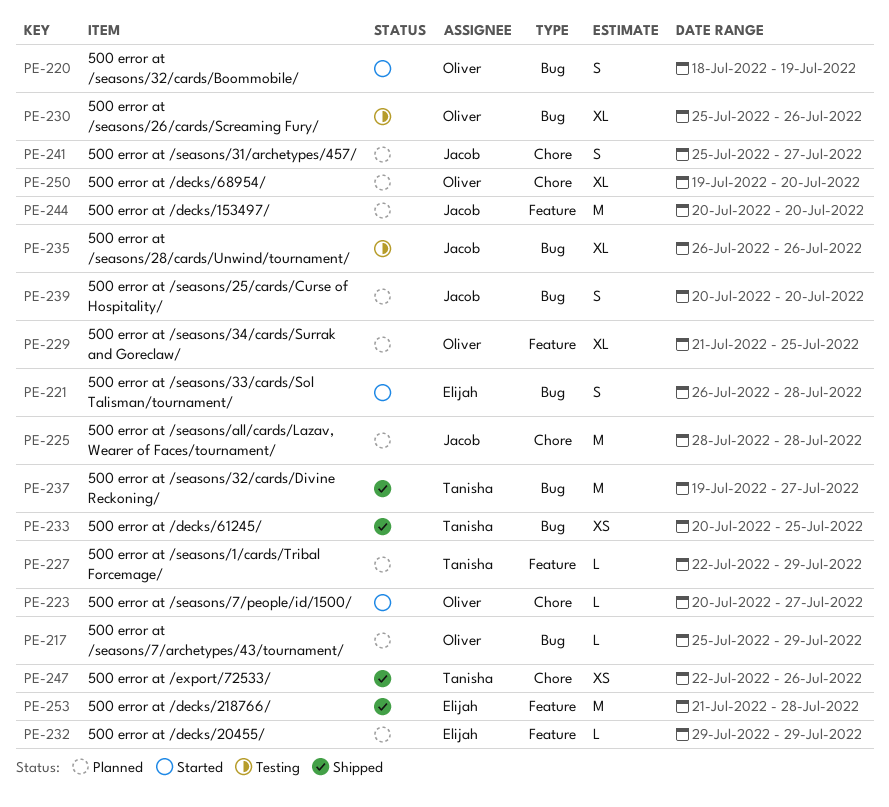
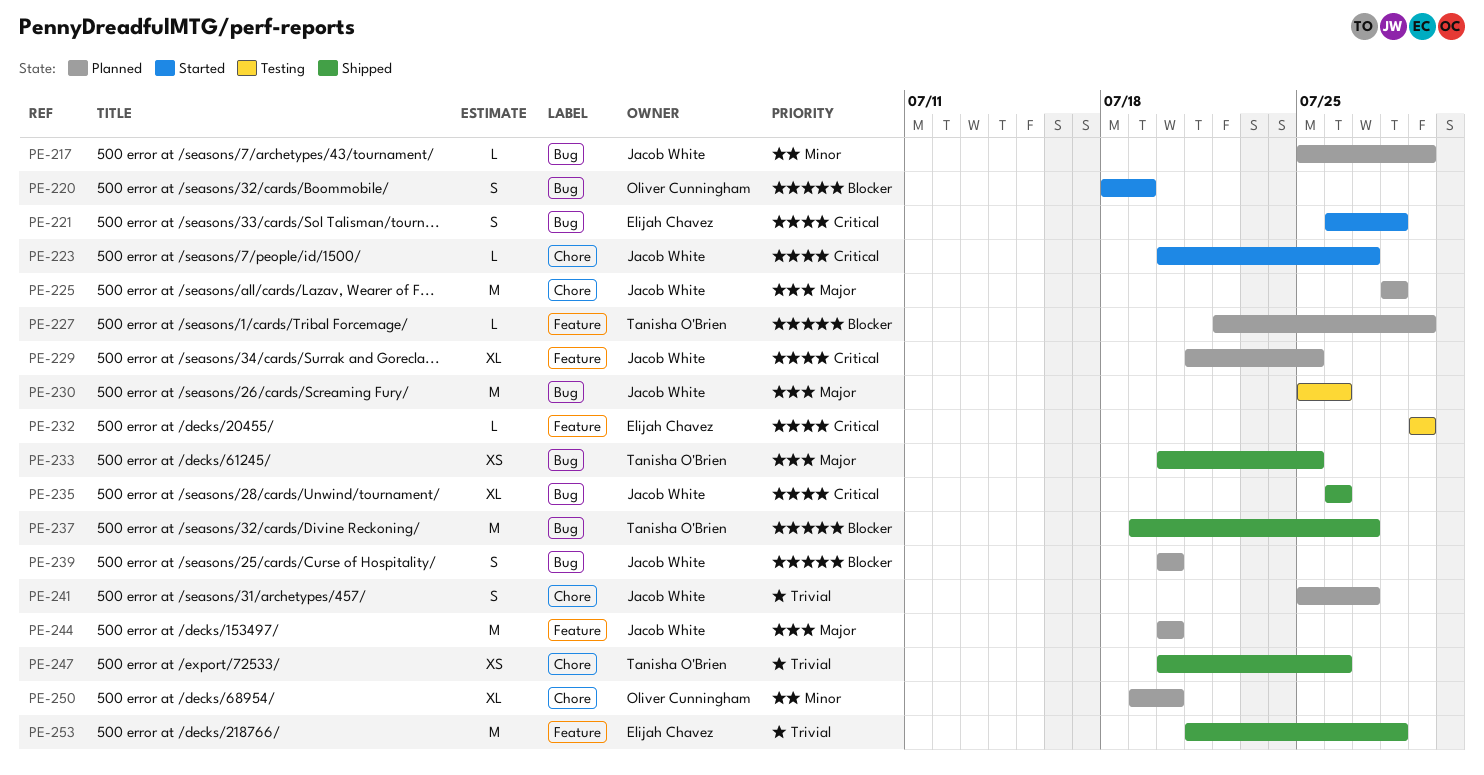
PE-217, owner: Oliver Cunningham -> Jacob White
PE-223, owner: Oliver Cunningham -> Jacob White
PE-229, owner: Oliver Cunningham -> Jacob White
PE-230, owner: Oliver Cunningham -> Jacob White
PE-230, estimate: XL -> M
PE-232, status: Planned -> Testing
PE-235, status: Testing -> Shipped
PE-247, start: Jul 22 -> Jul 20

